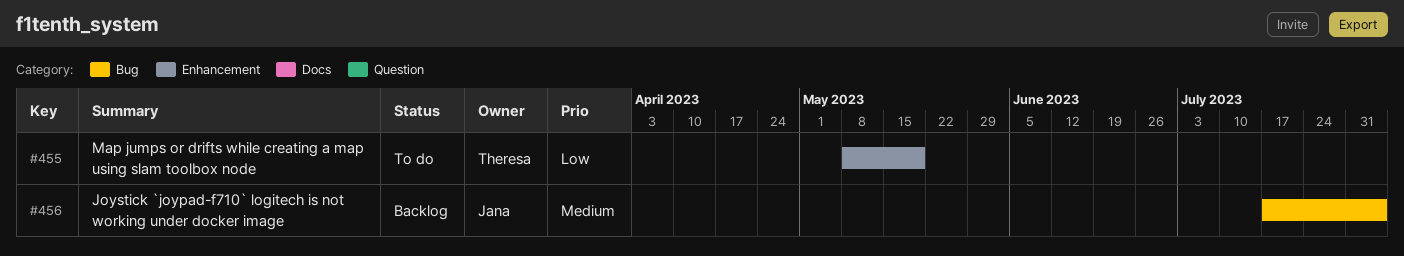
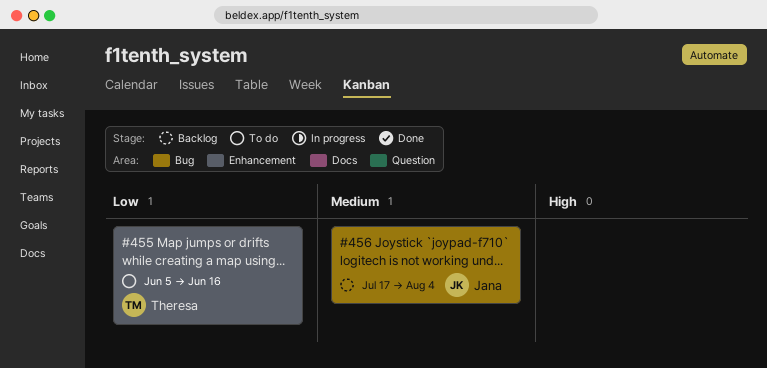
#455, start: May 8 -> Jun 5
#455, due: May 19 -> Jun 16

